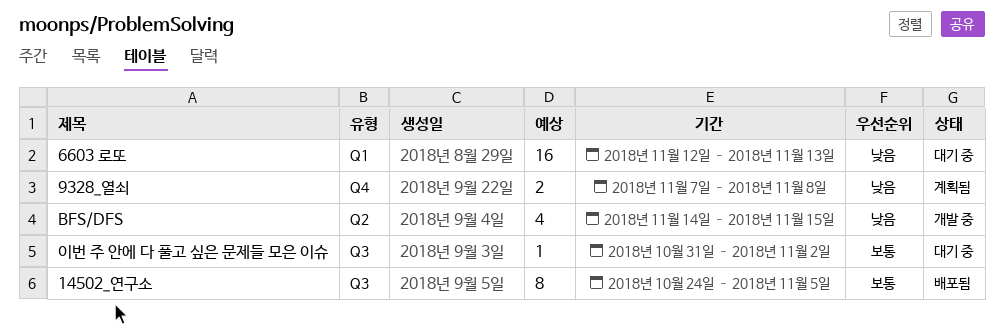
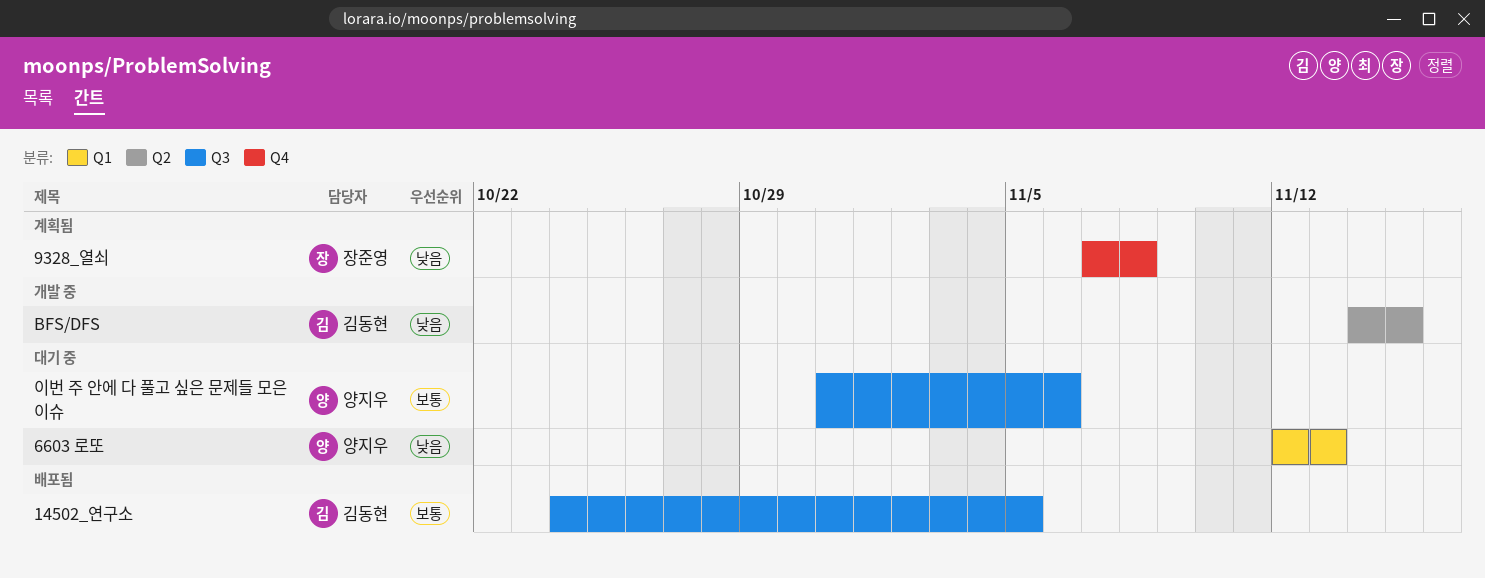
이번 주 안에 다 풀고 싶은 문제들 모은 이슈, due: Nov 2 -> Nov 6

